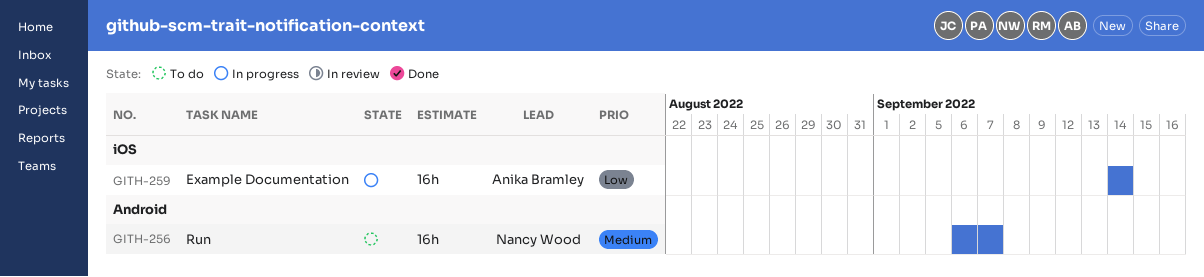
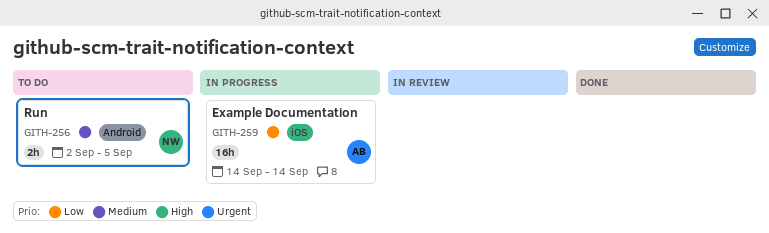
GITH-256, estimate: 16h -> 2h
GITH-256, start: Sep 6 -> Sep 2
GITH-256, due: Sep 7 -> Sep 5

